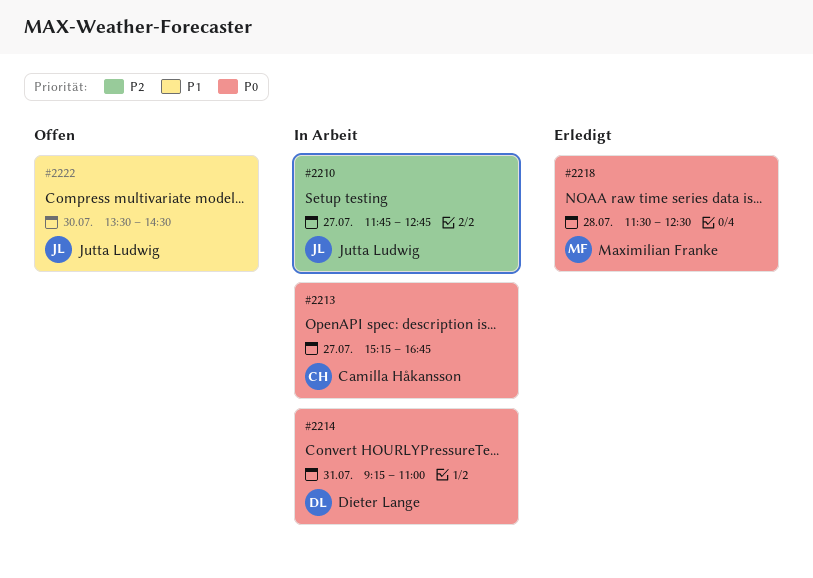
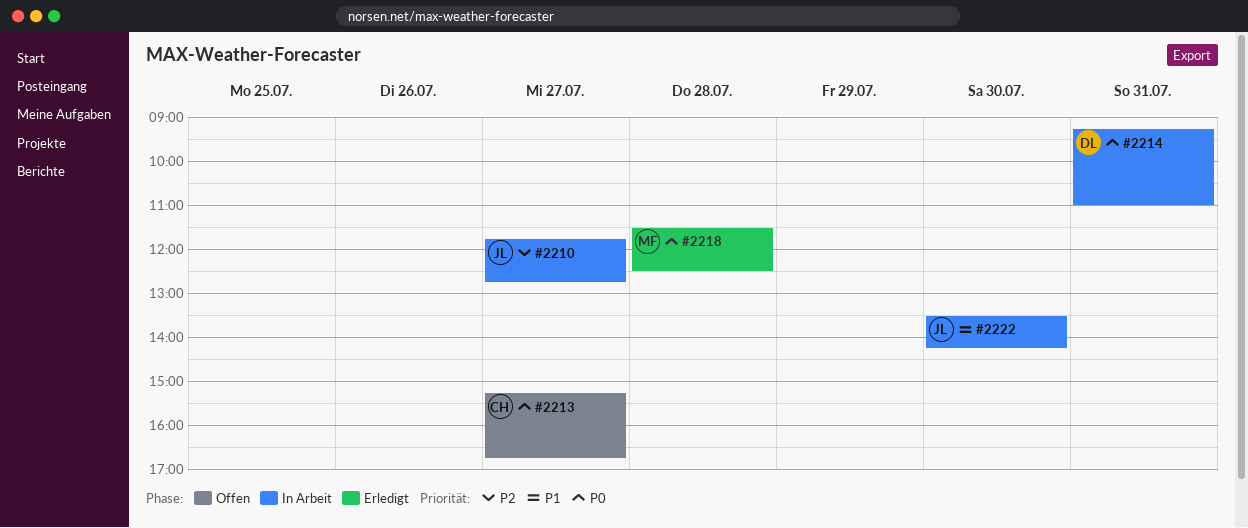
#2213, status: In Arbeit -> Offen
#2222, status: Offen -> In Arbeit
#2222, ends: 14:30 -> 14:15

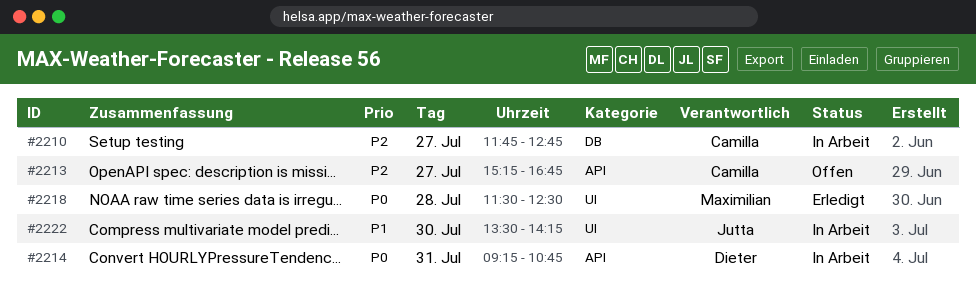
#2210, owner: Jutta -> Camilla
#2213, priority: P0 -> P2
#2214, ends: 11:00 -> 10:45

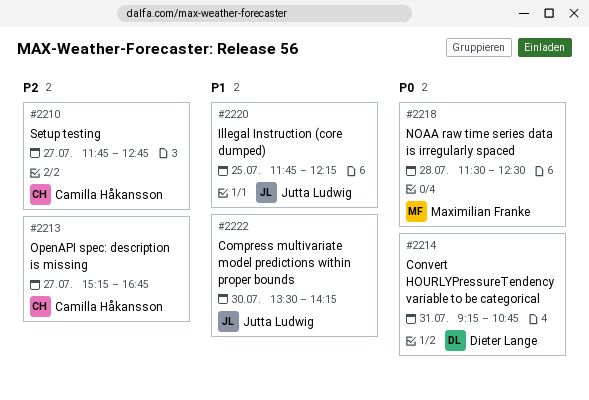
#2220: none -> present

